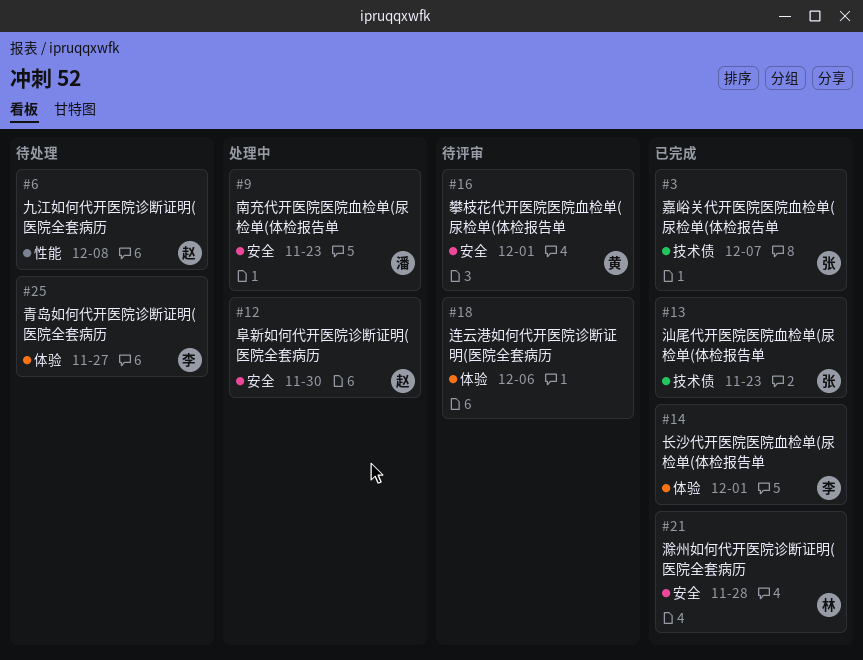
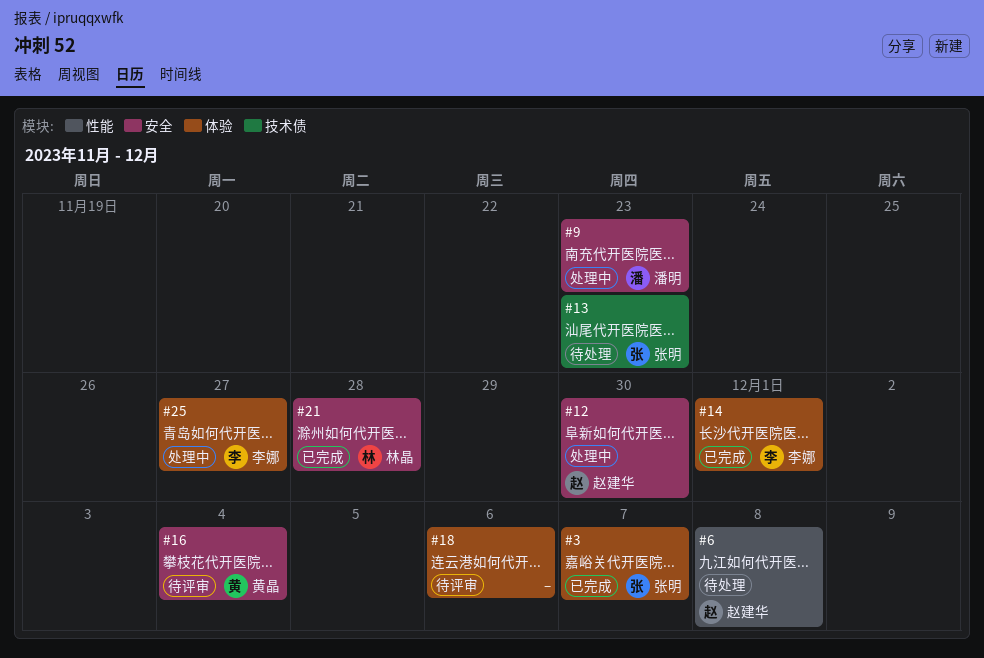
#3, label: 技术债 -> 体验
#13, status: 已完成 -> 待处理
#16, due: Dec 1 -> Dec 4
#25, status: 待处理 -> 处理中

